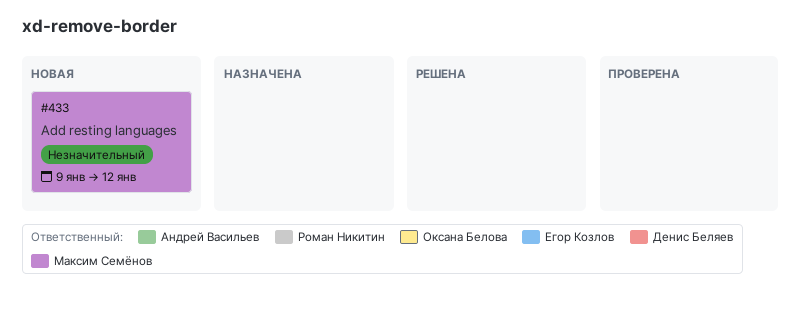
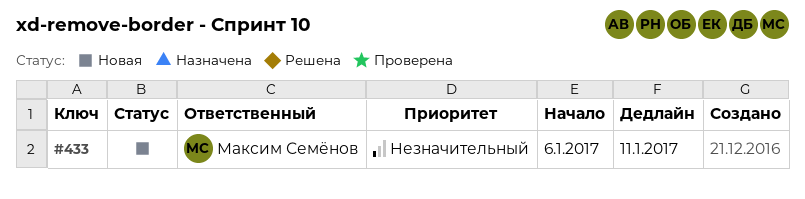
#433, start: Jan 9 -> Jan 6
#433, due: Jan 12 -> Jan 11

